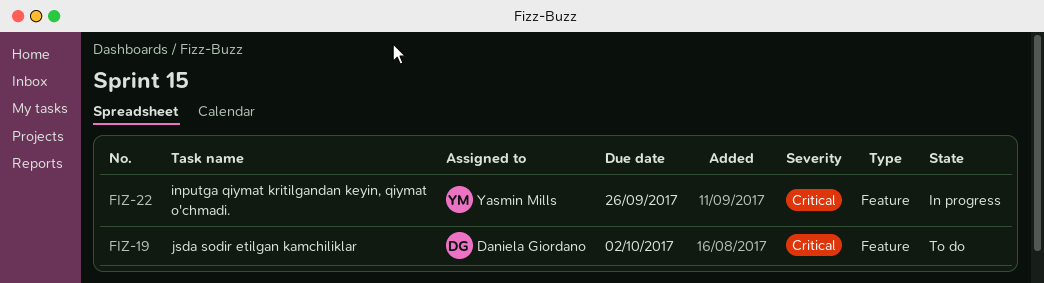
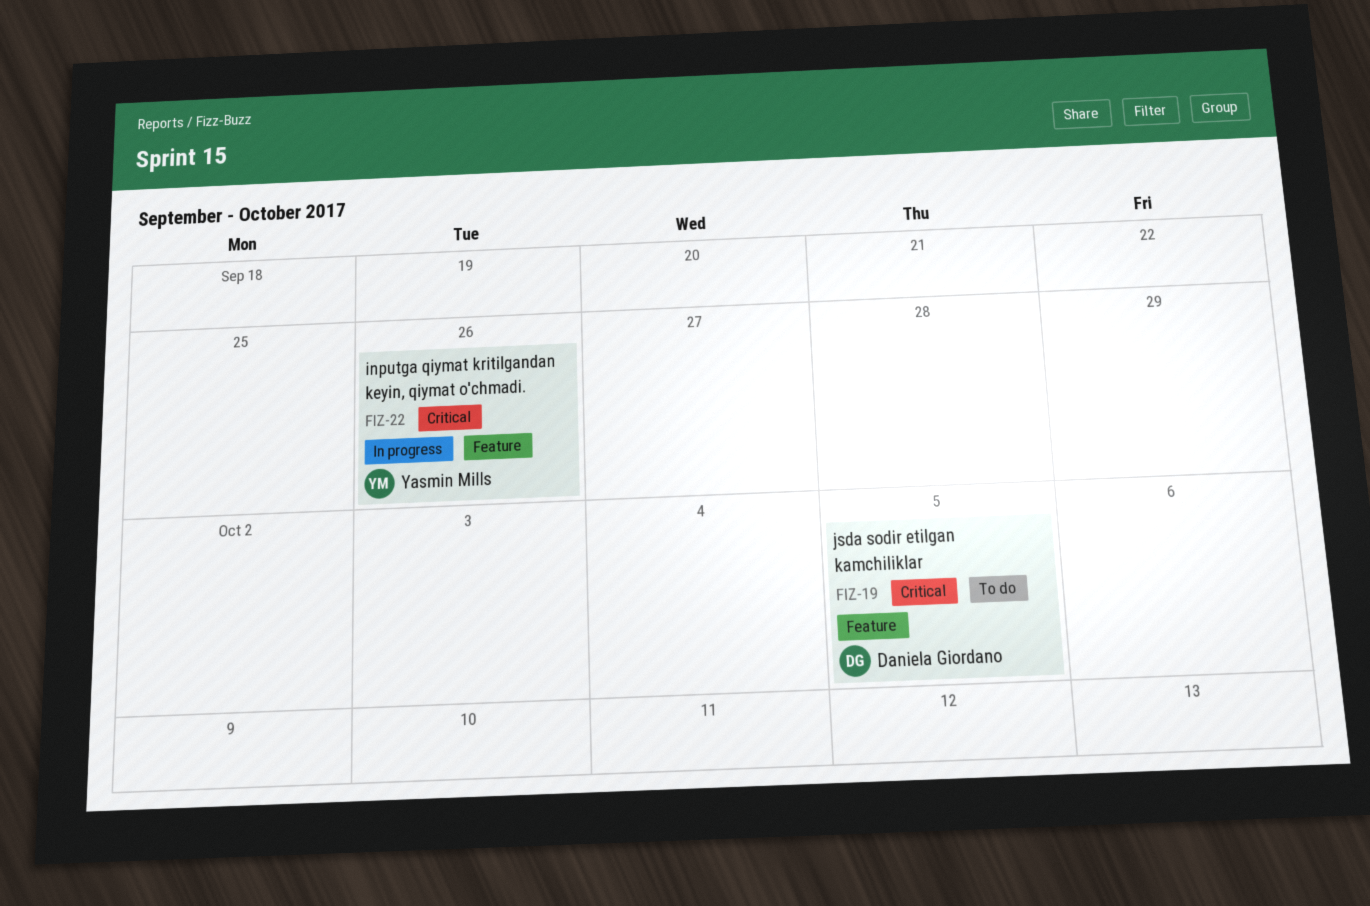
FIZ-19, due: Oct 2 -> Oct 5

